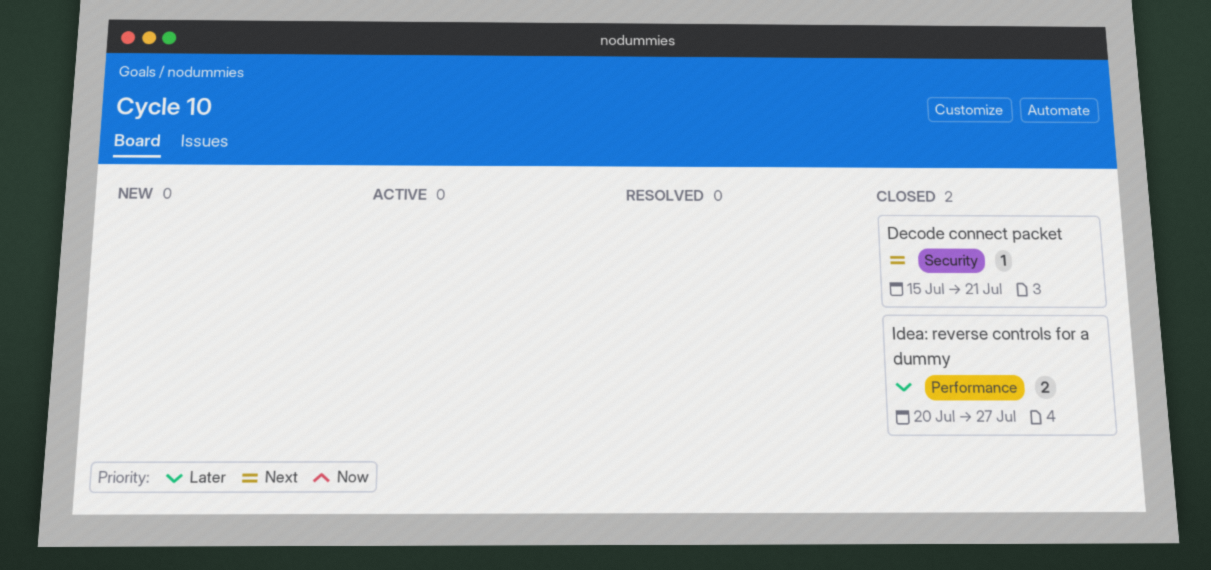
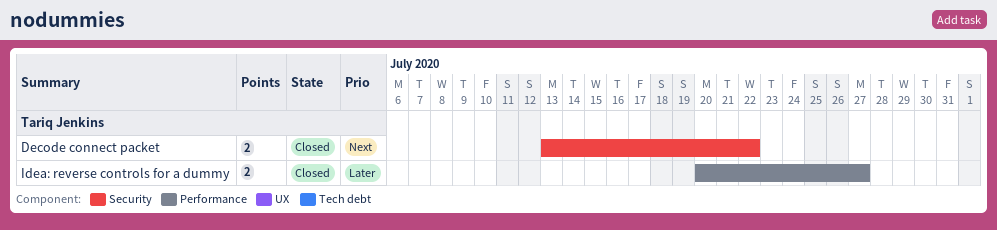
Decode connect packet, estimate: 1 -> 2
Decode connect packet, start: Jul 15 -> Jul 13
Decode connect packet, due: Jul 21 -> Jul 22

